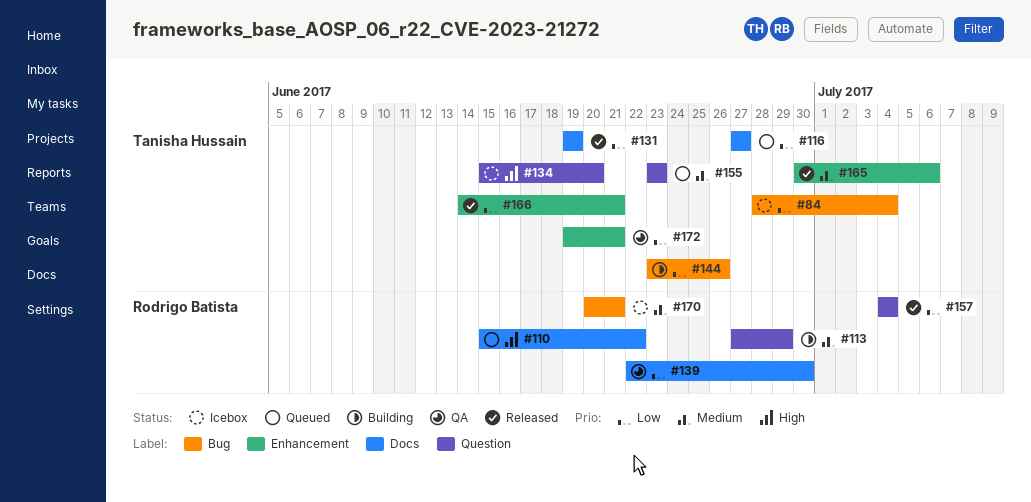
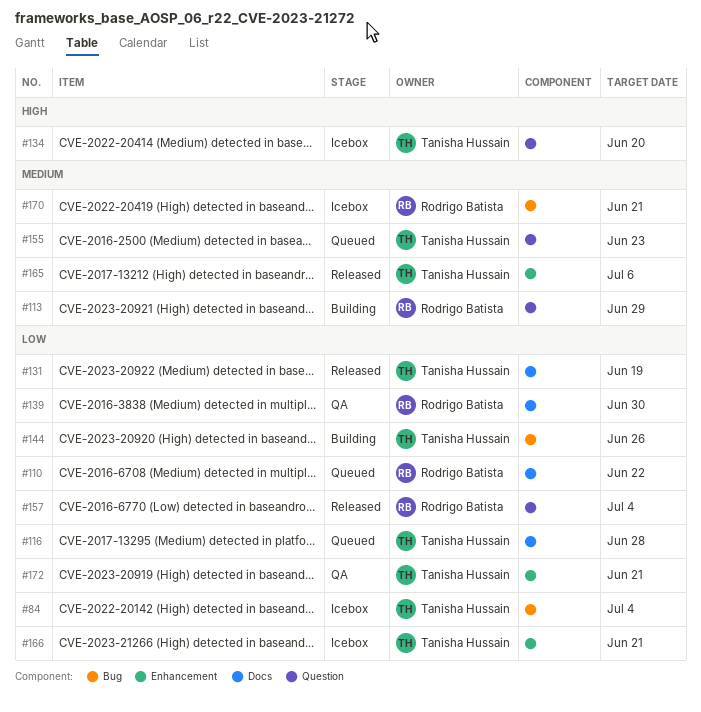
#110, priority: High -> Low
#116, due: Jun 27 -> Jun 28
#166, status: Released -> Icebox

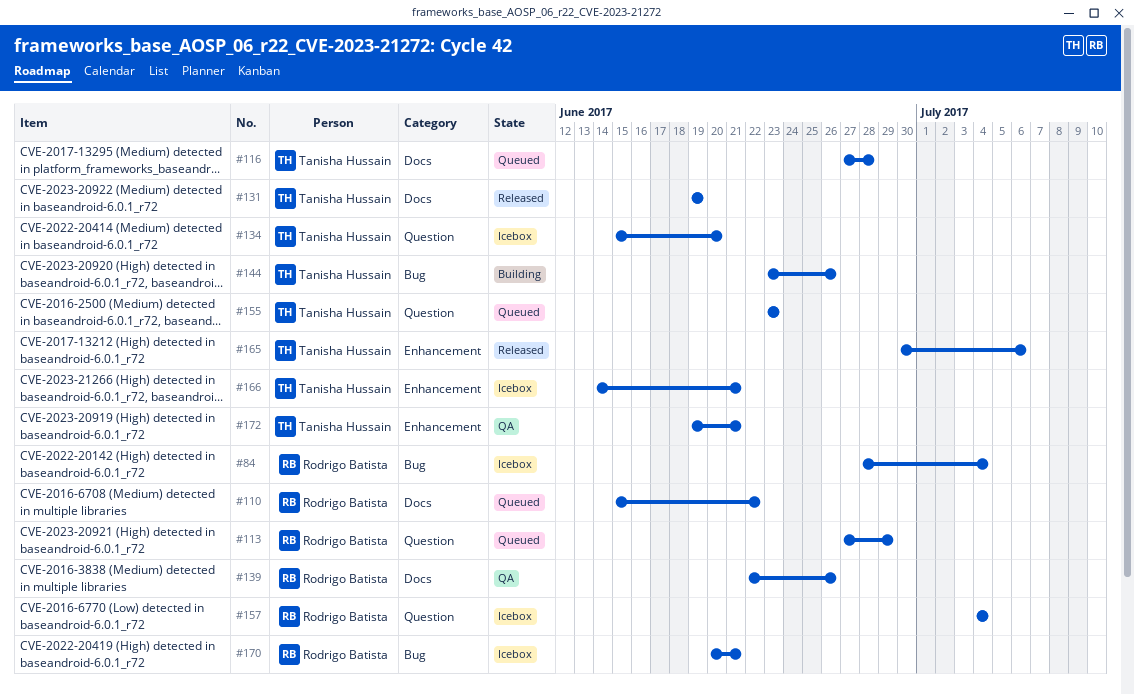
#84, owner: Tanisha Hussain -> Rodrigo Batista
#113, status: Building -> Queued
#139, due: Jun 30 -> Jun 26
#157, status: Released -> Icebox

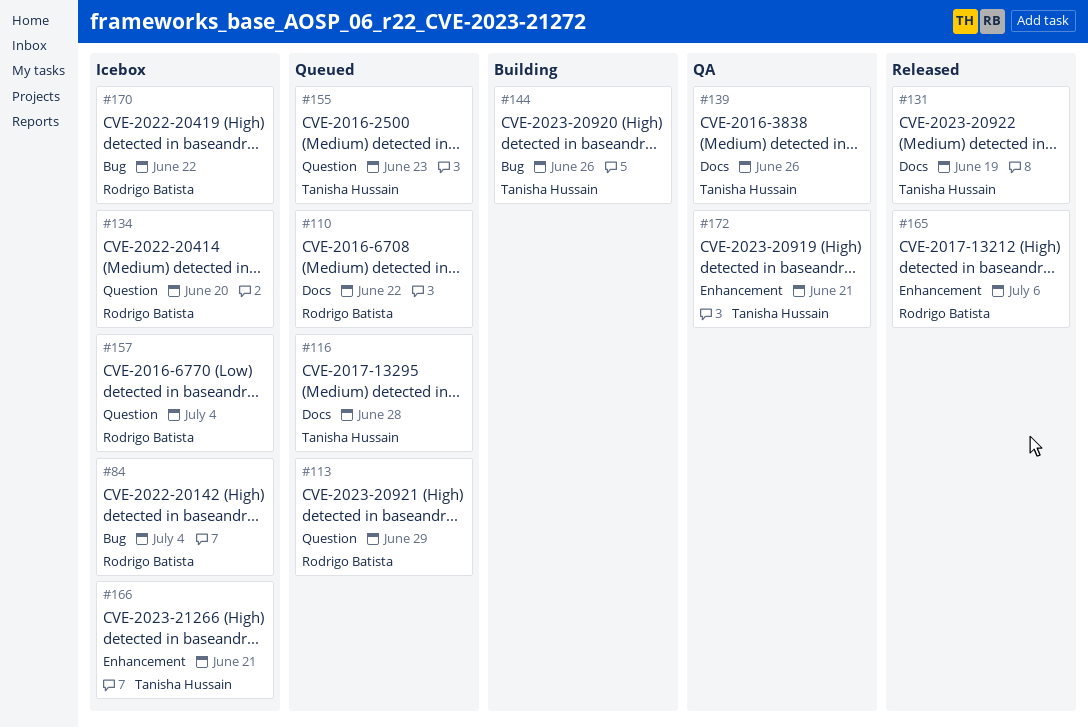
#134, owner: Tanisha Hussain -> Rodrigo Batista
#139, owner: Rodrigo Batista -> Tanisha Hussain
#165, owner: Tanisha Hussain -> Rodrigo Batista
#170, due: Jun 21 -> Jun 22

